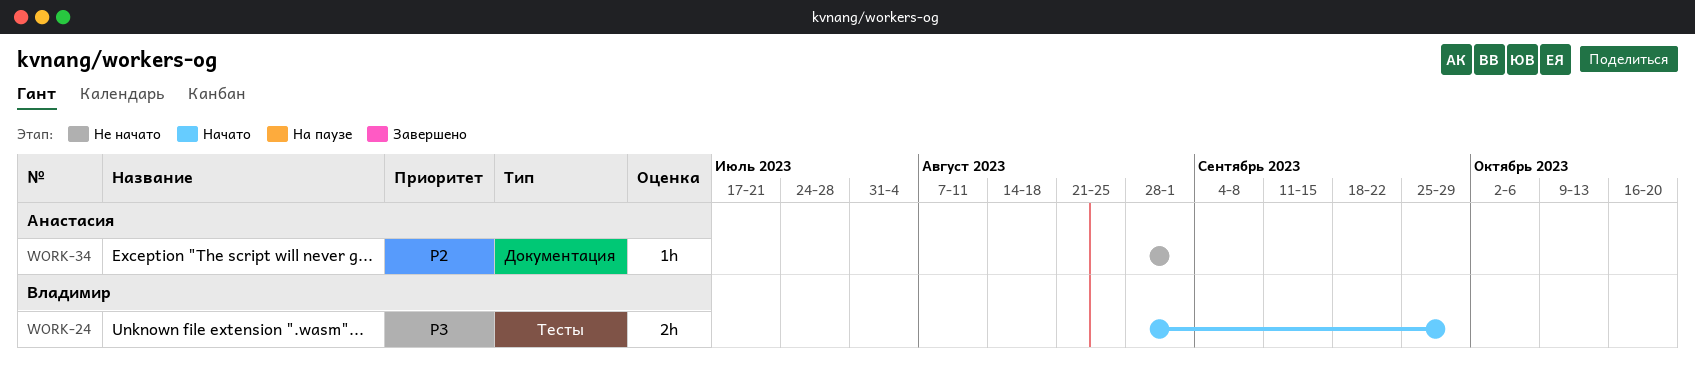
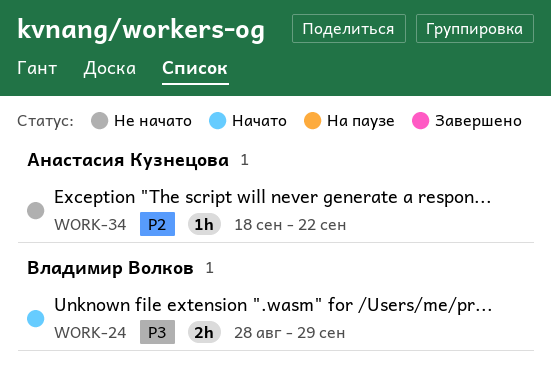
WORK-34, start: Aug 28 -> Sep 18
WORK-34, due: Sep 1 -> Sep 22

